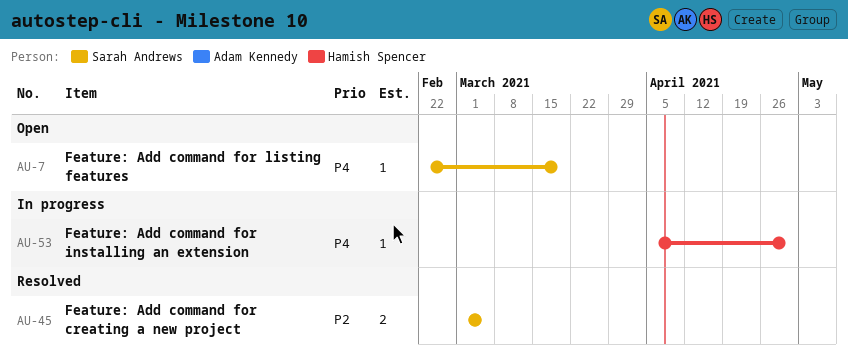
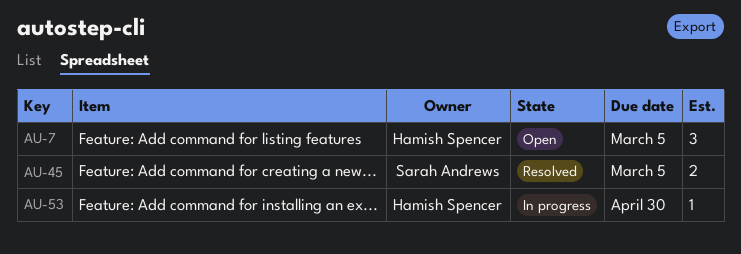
AU-7, owner: Sarah Andrews -> Hamish Spencer
AU-7, estimate: 1 -> 3
AU-7, due: Mar 19 -> Mar 5

